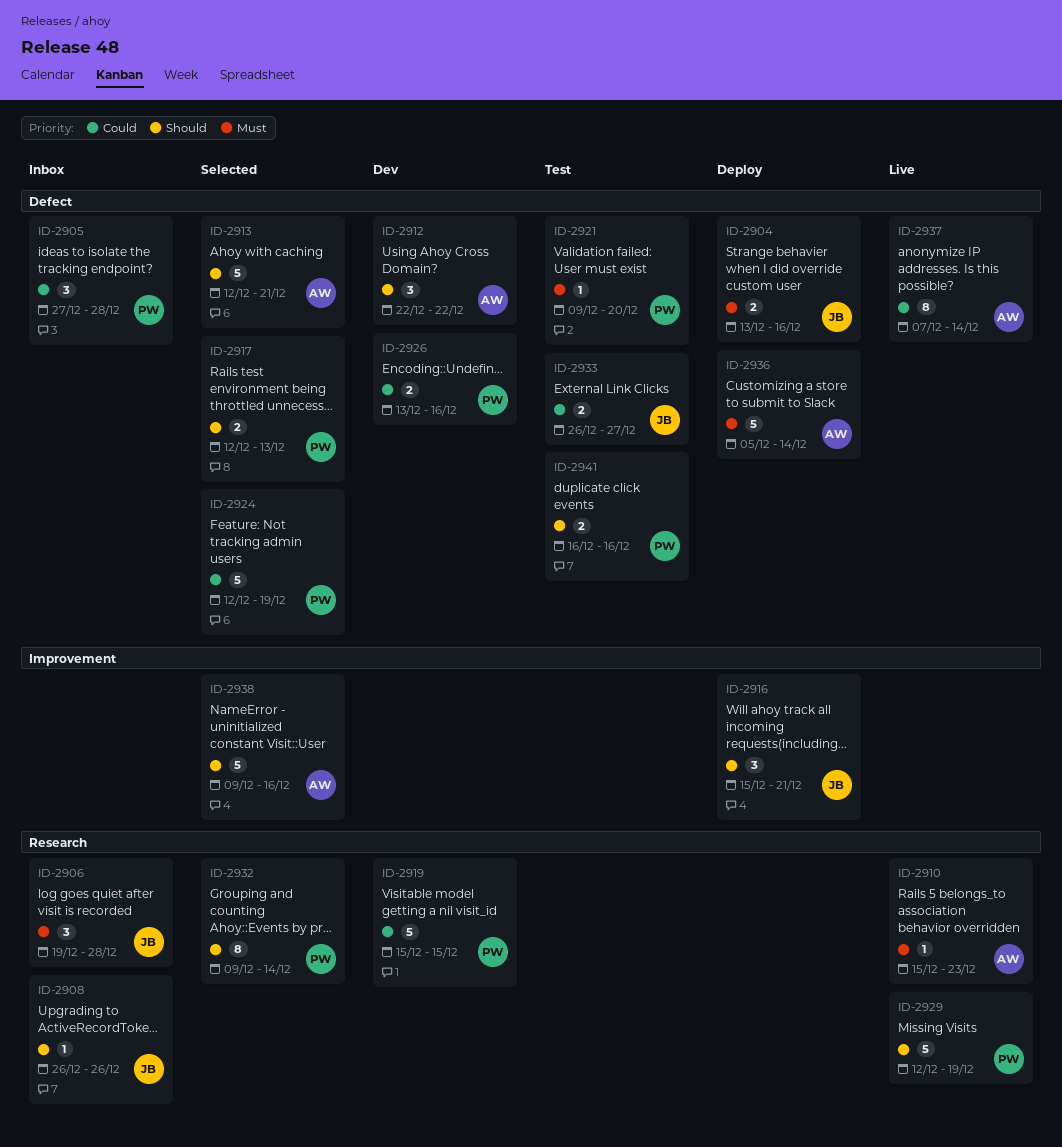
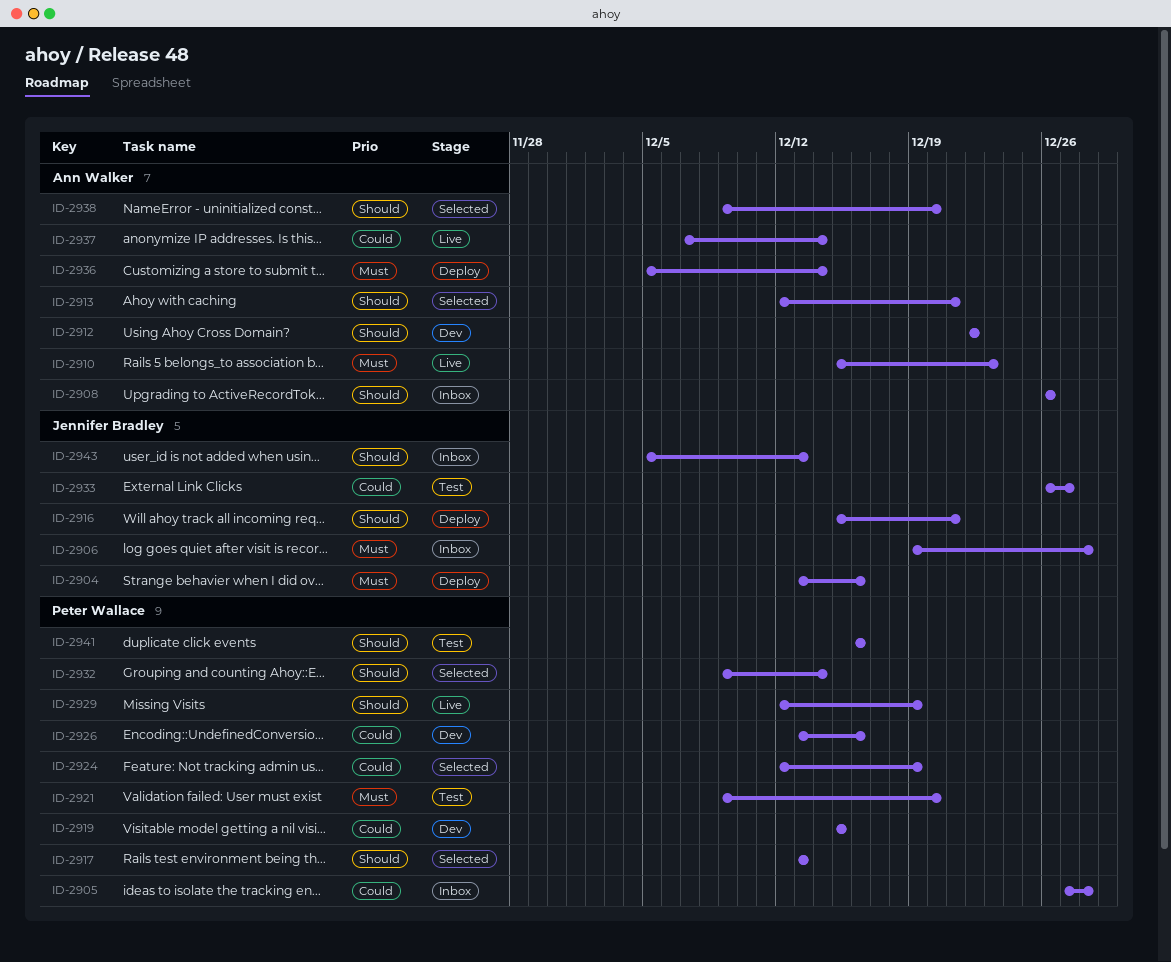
ID-2908, owner: Jennifer Bradley -> Ann Walker
ID-2917, start: Dec 12 -> Dec 13
ID-2938, due: Dec 16 -> Dec 20
ID-2943: none -> present

